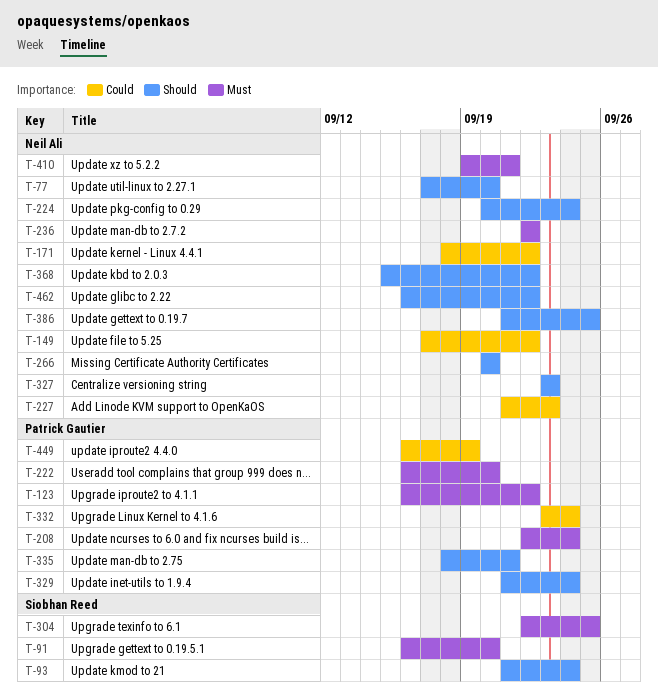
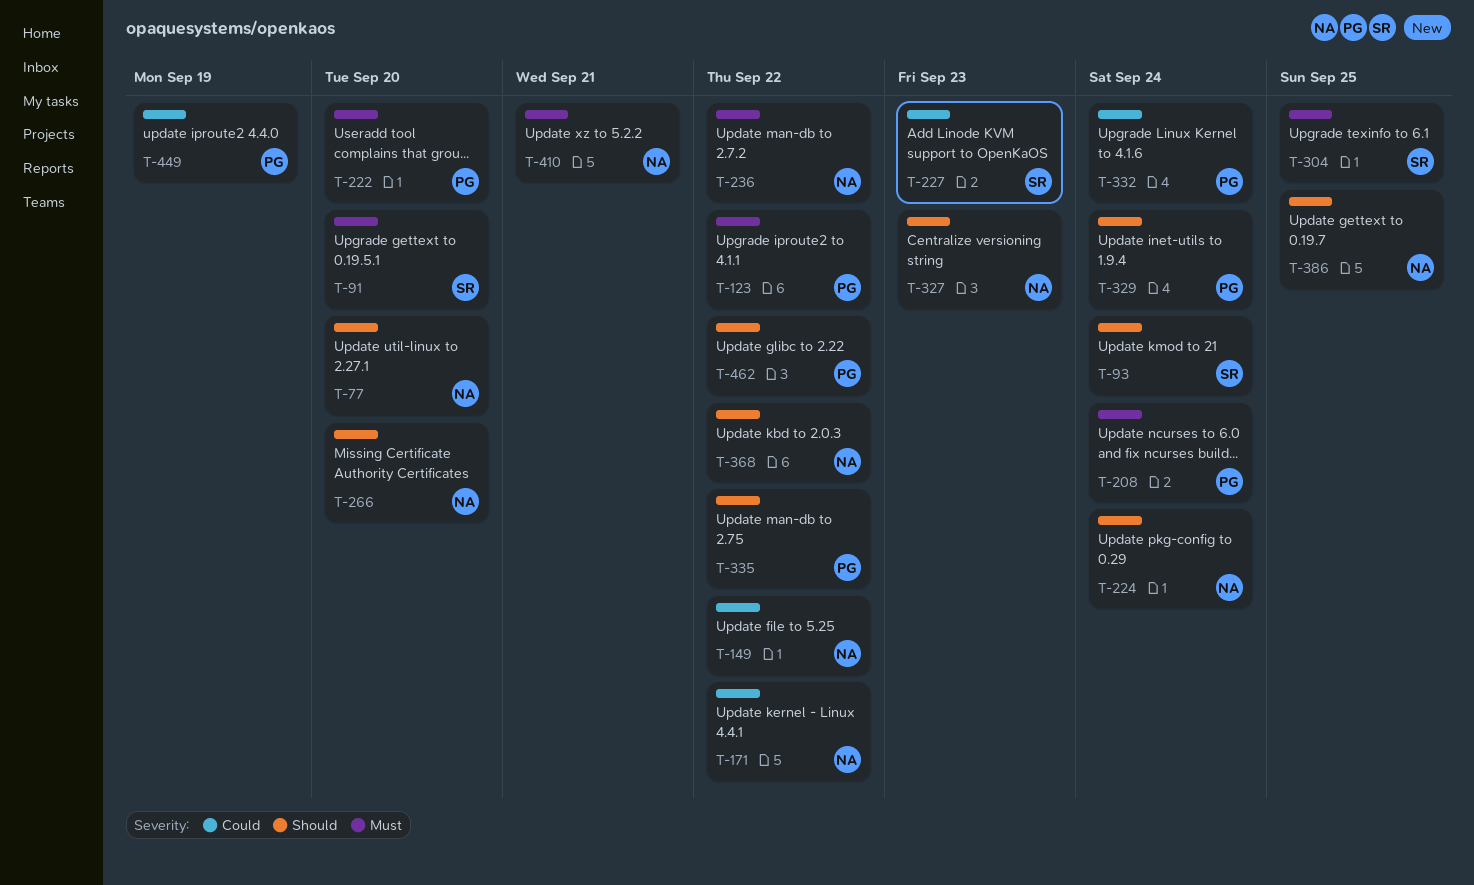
T-227, owner: Neil Ali -> Siobhan Reed
T-335, due: Sep 21 -> Sep 22
T-462, owner: Neil Ali -> Patrick Gautier

